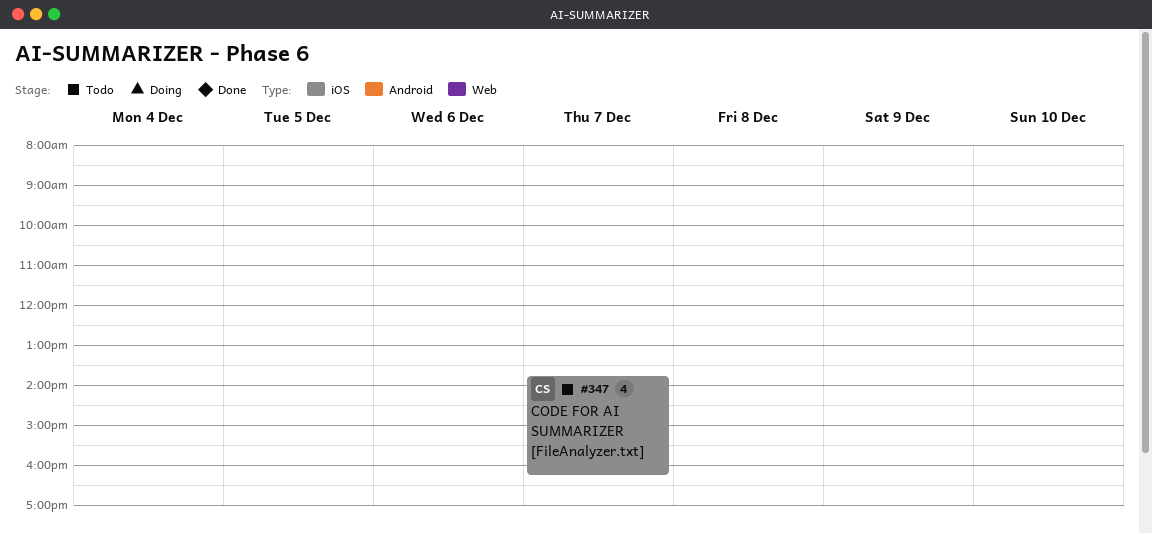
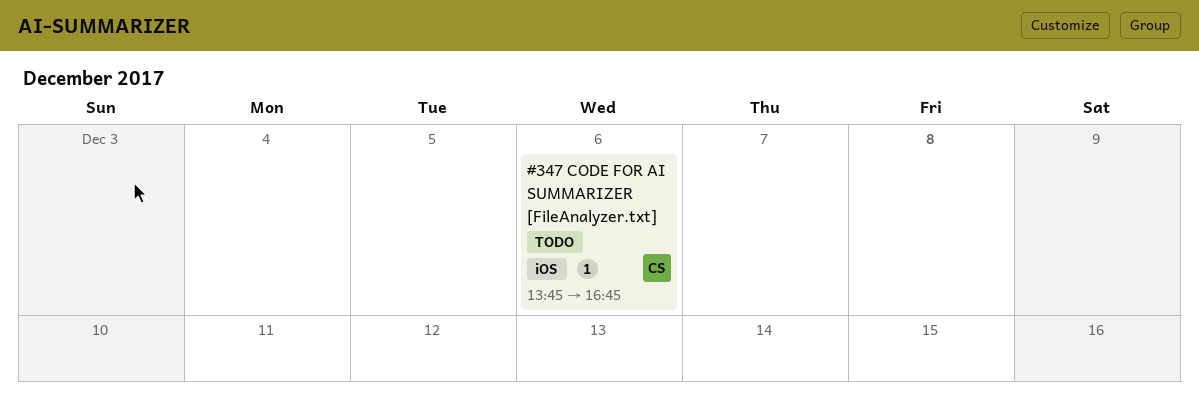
#347, estimate: 4 -> 1
#347, day: Dec 7 -> Dec 6
#347, ends: 16:15 -> 16:45

